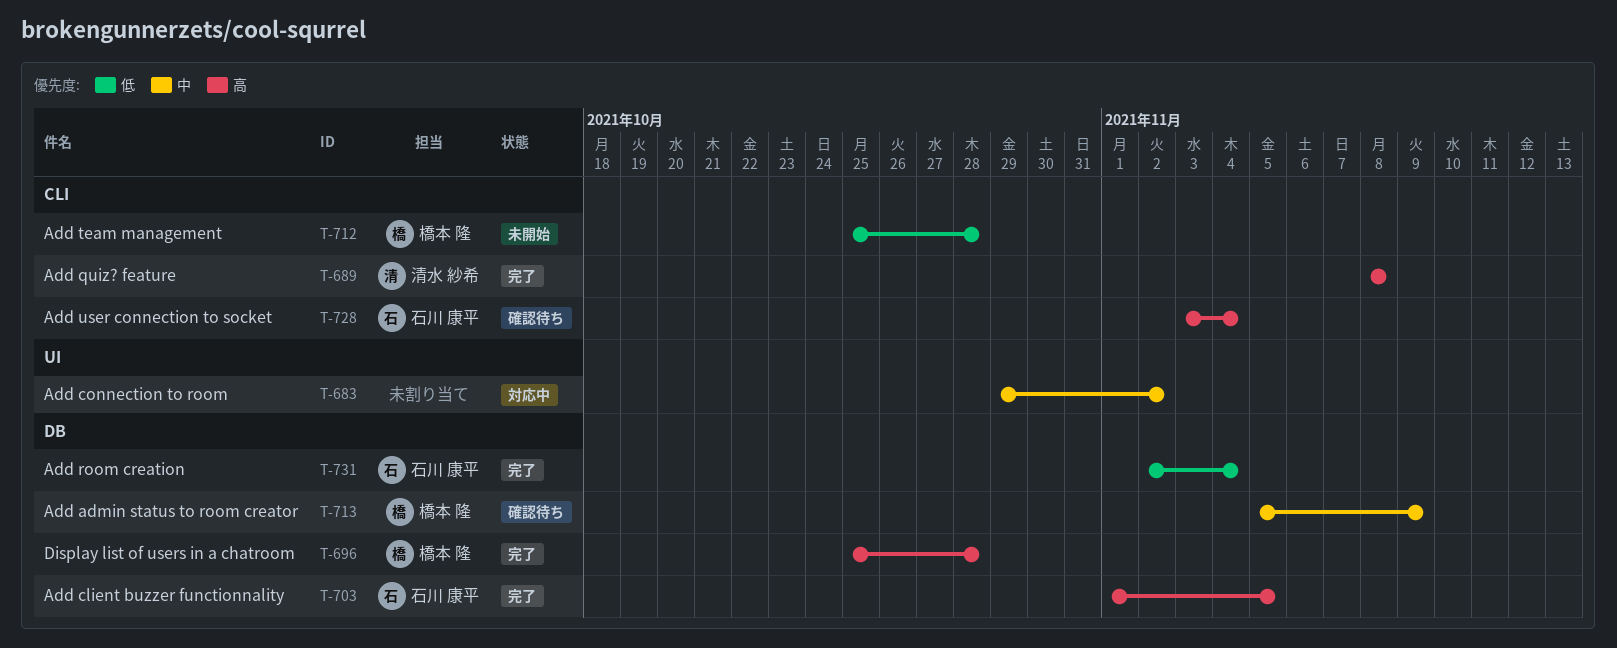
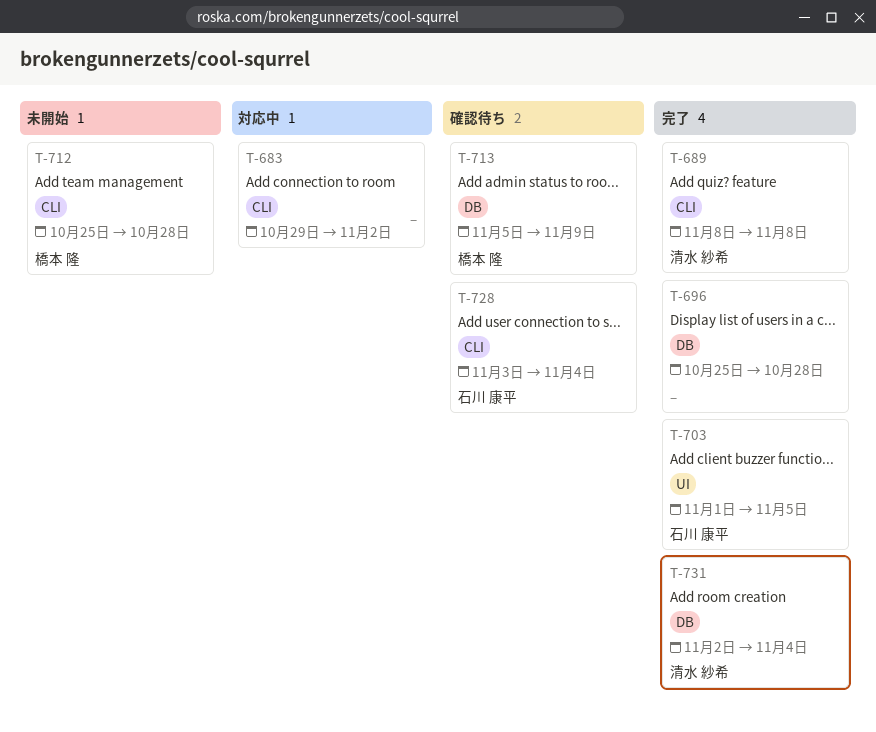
T-683, label: UI -> CLI
T-696, owner: 橋本 隆 -> none
T-703, label: DB -> UI
T-731, owner: 石川 康平 -> 清水 紗希

